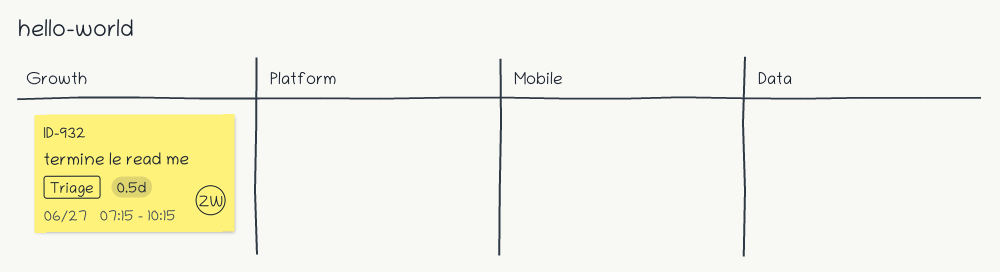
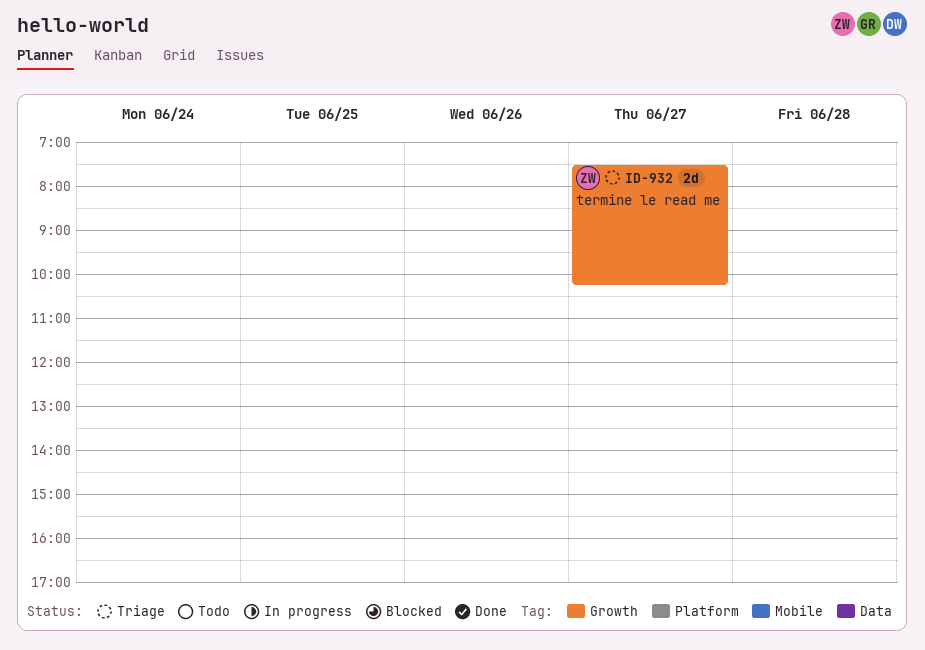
ID-932, estimate: 0.5d -> 2d
ID-932, begins: 07:15 -> 07:30

